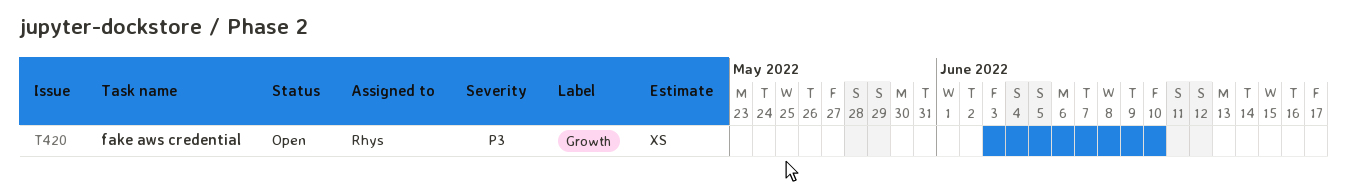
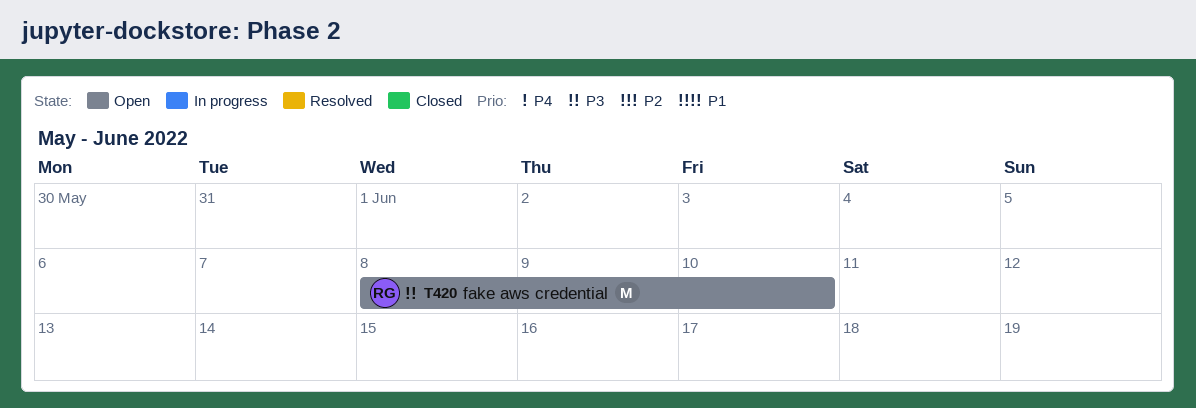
T420, estimate: XS -> M
T420, start: Jun 3 -> Jun 8

